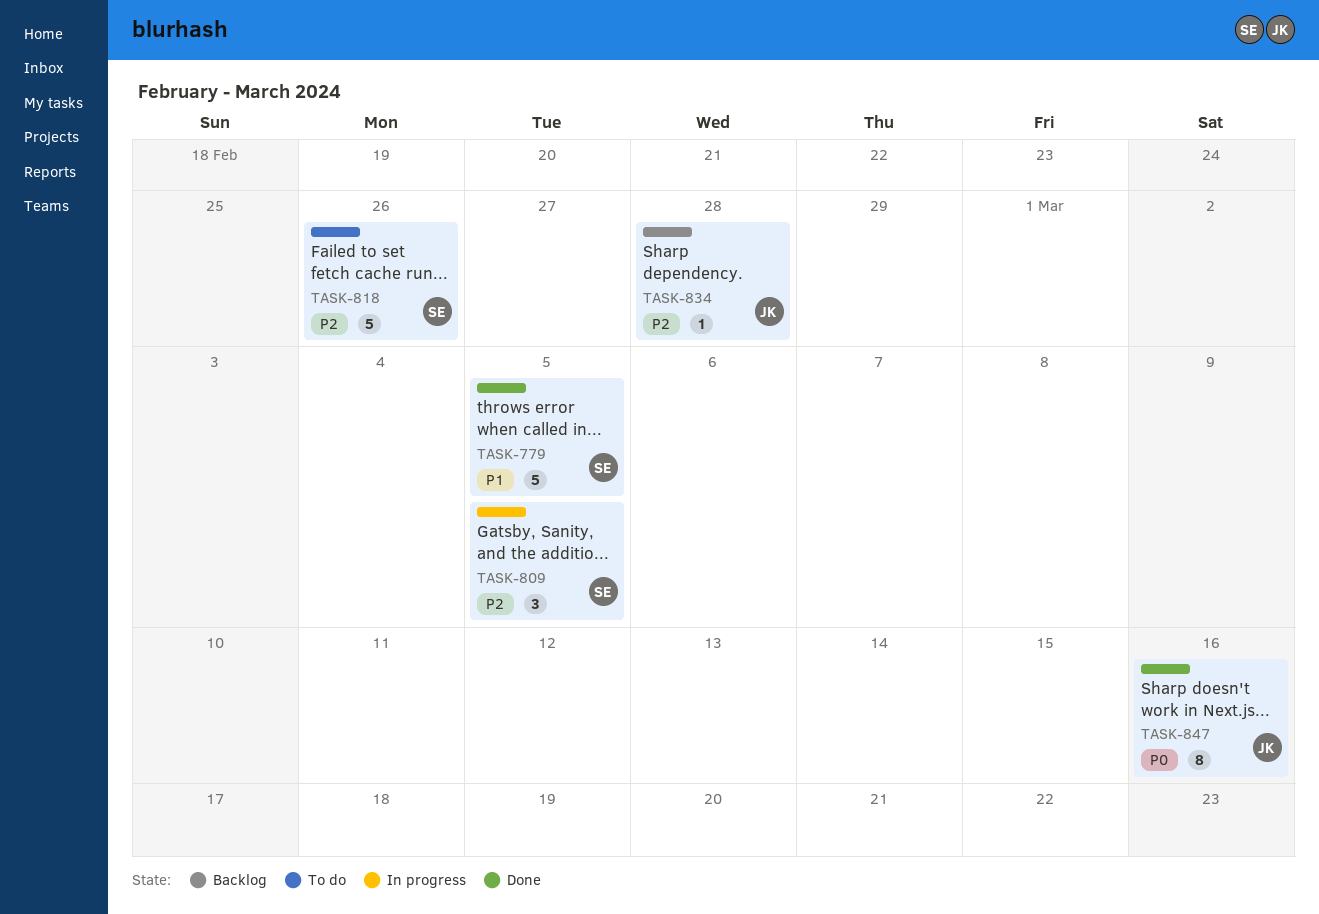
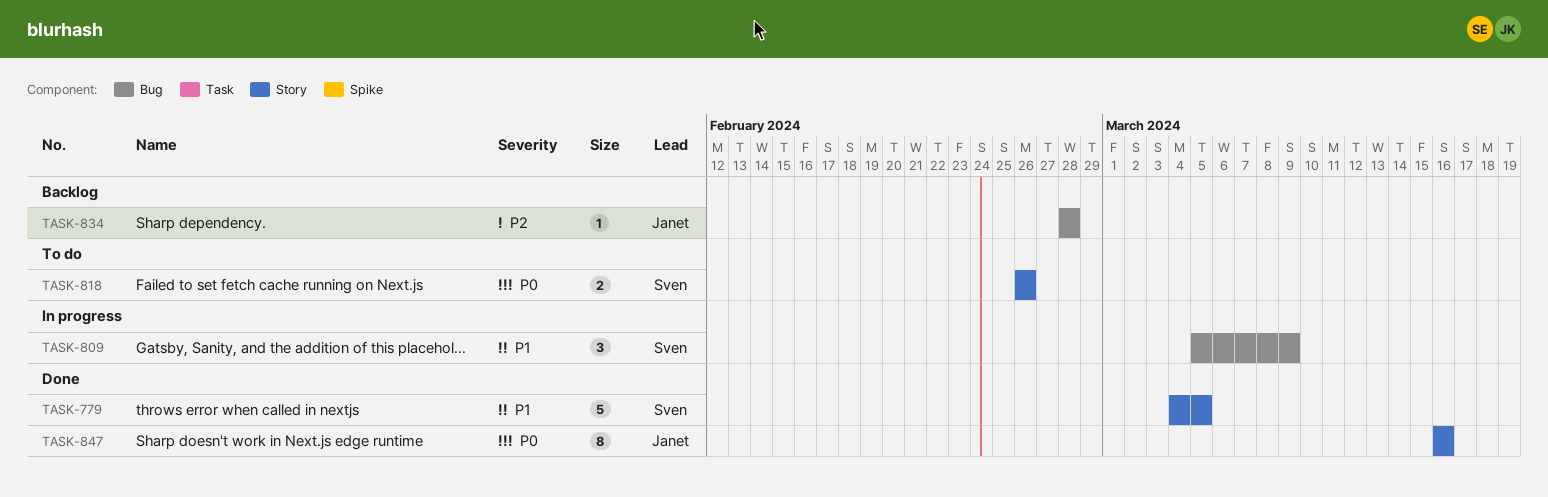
TASK-809, priority: P2 -> P1
TASK-809, due: Mar 5 -> Mar 9
TASK-818, priority: P2 -> P0
TASK-818, estimate: 5 -> 2

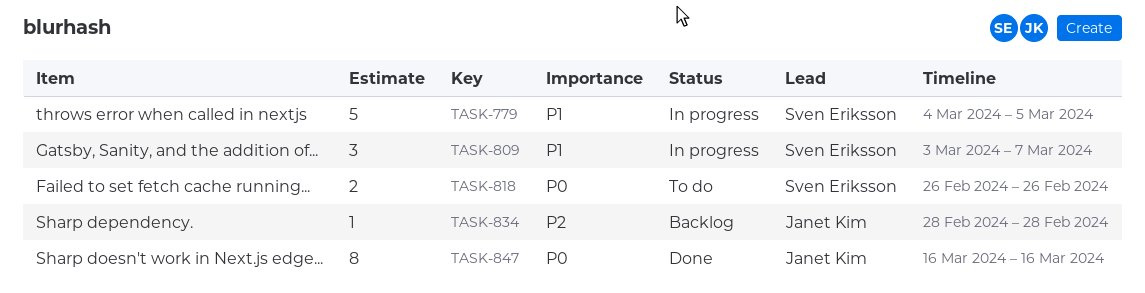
TASK-779, status: Done -> In progress
TASK-809, start: Mar 5 -> Mar 3
TASK-809, due: Mar 9 -> Mar 7

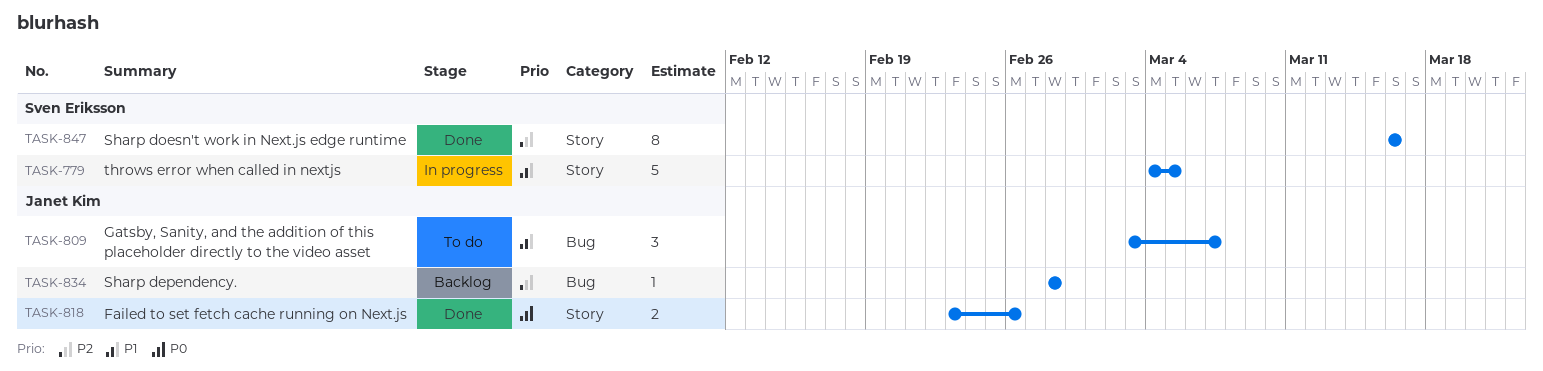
TASK-809, status: In progress -> To do
TASK-809, owner: Sven Eriksson -> Janet Kim
TASK-818, status: To do -> Done
TASK-818, owner: Sven Eriksson -> Janet Kim
TASK-818, start: Feb 26 -> Feb 23
TASK-847, owner: Janet Kim -> Sven Eriksson
TASK-847, priority: P0 -> P2

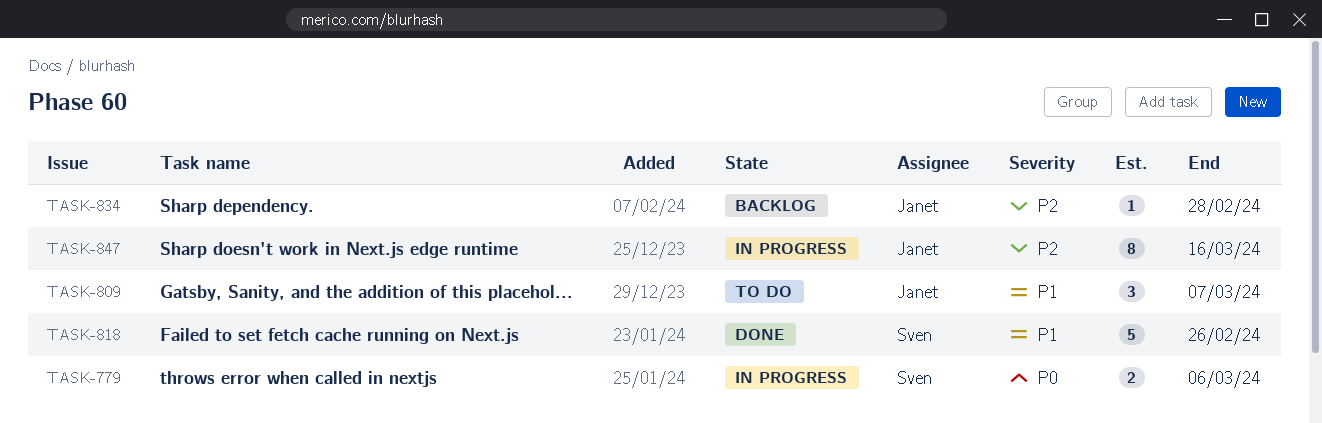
TASK-779, priority: P1 -> P0
TASK-779, estimate: 5 -> 2
TASK-779, due: Mar 5 -> Mar 6
TASK-818, owner: Janet Kim -> Sven Eriksson
TASK-818, priority: P0 -> P1
TASK-818, estimate: 2 -> 5
TASK-847, status: Done -> In progress
TASK-847, owner: Sven Eriksson -> Janet Kim

